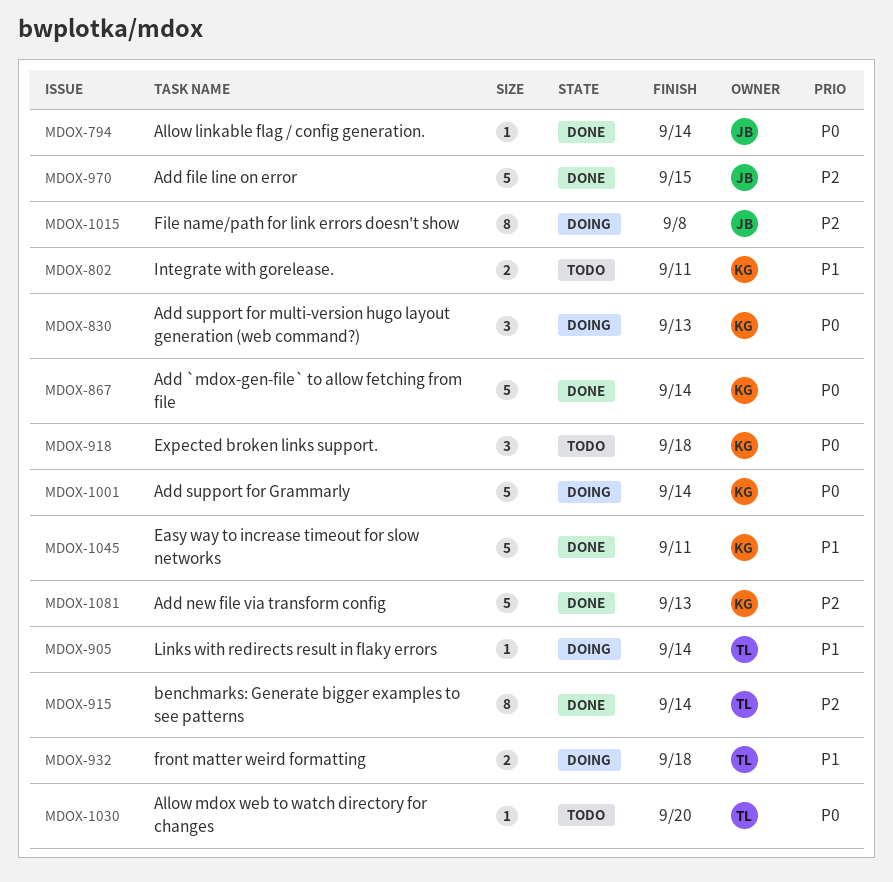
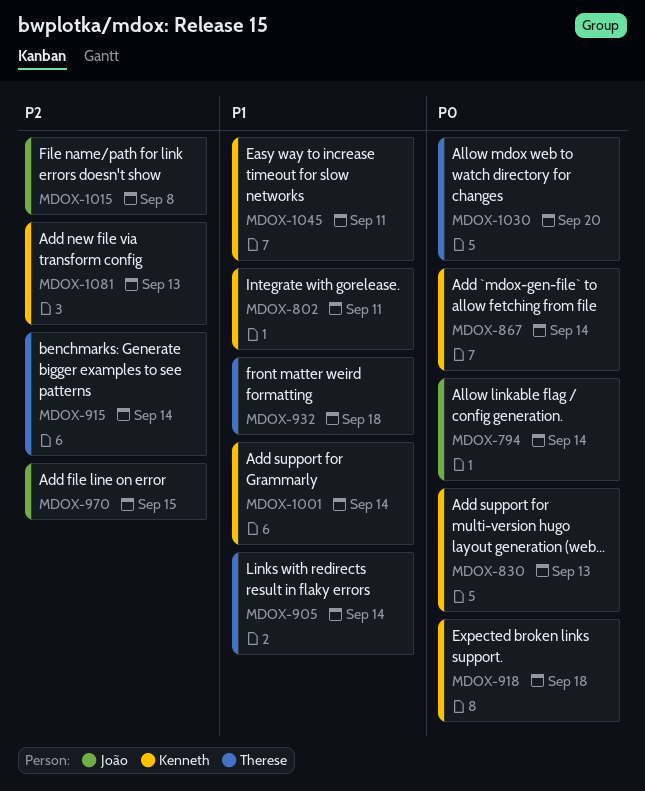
MDOX-1001, priority: P0 -> P1

